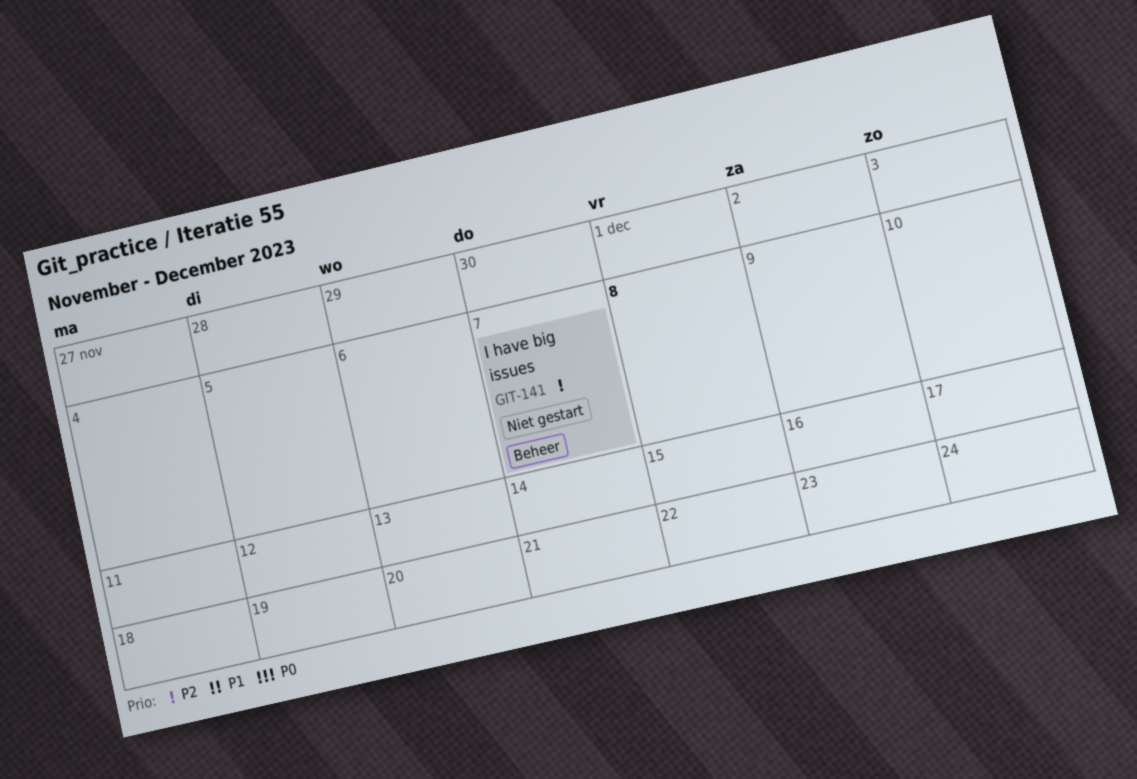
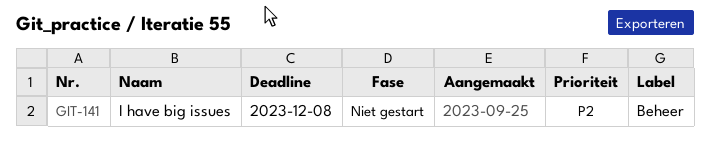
GIT-141, due: Dec 7 -> Dec 8

